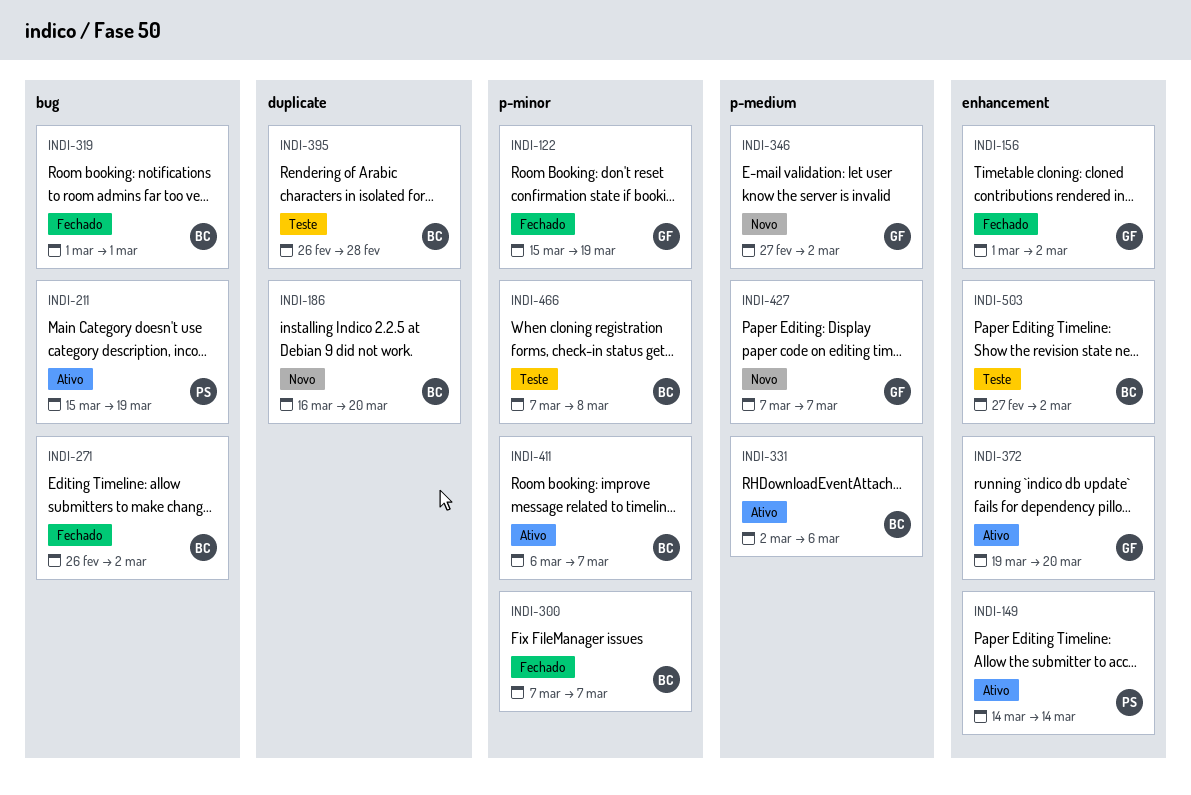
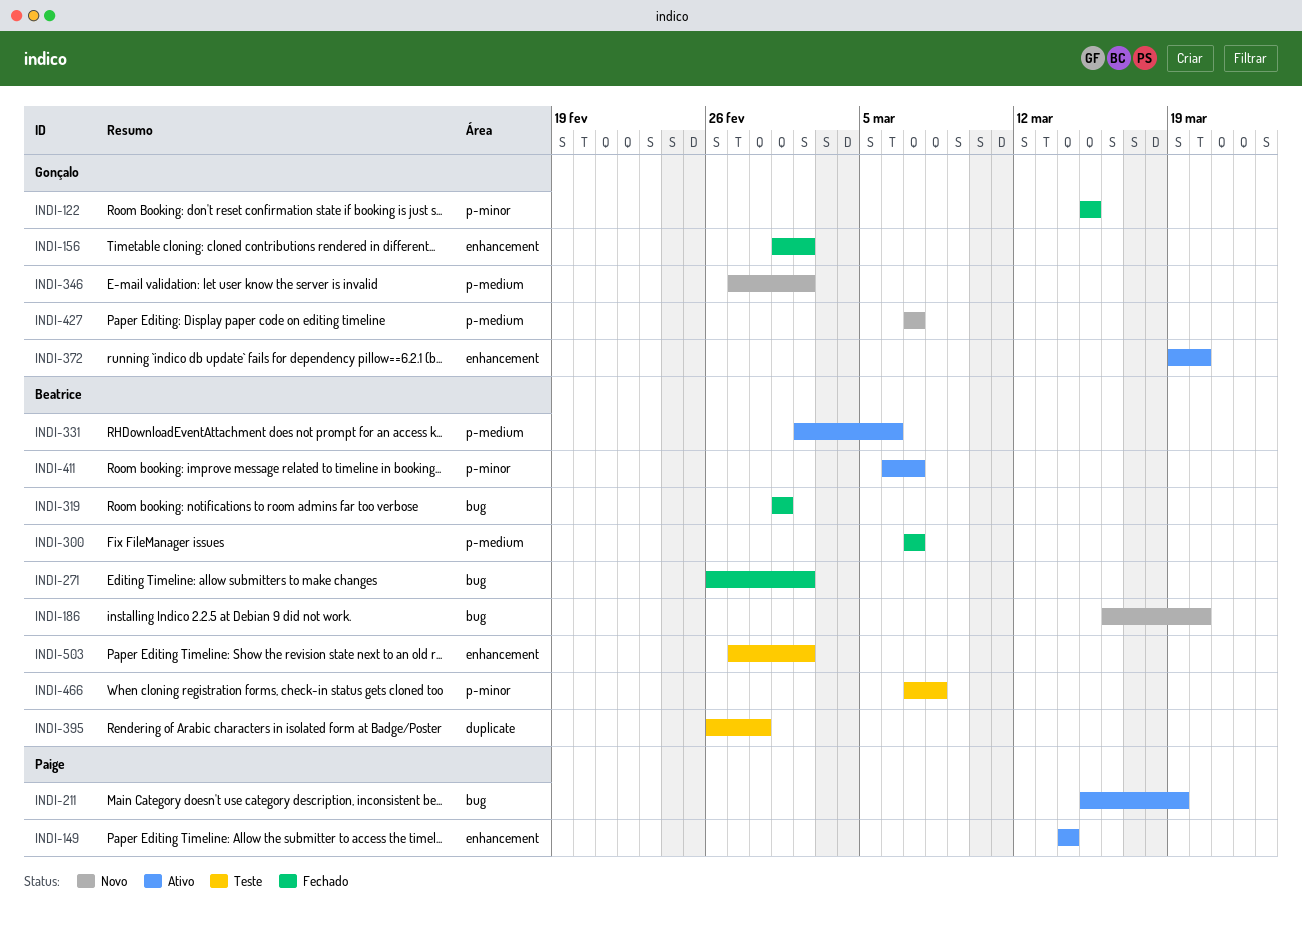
INDI-122, due: Mar 19 -> Mar 15
INDI-186, label: duplicate -> bug
INDI-300, label: p-minor -> p-medium

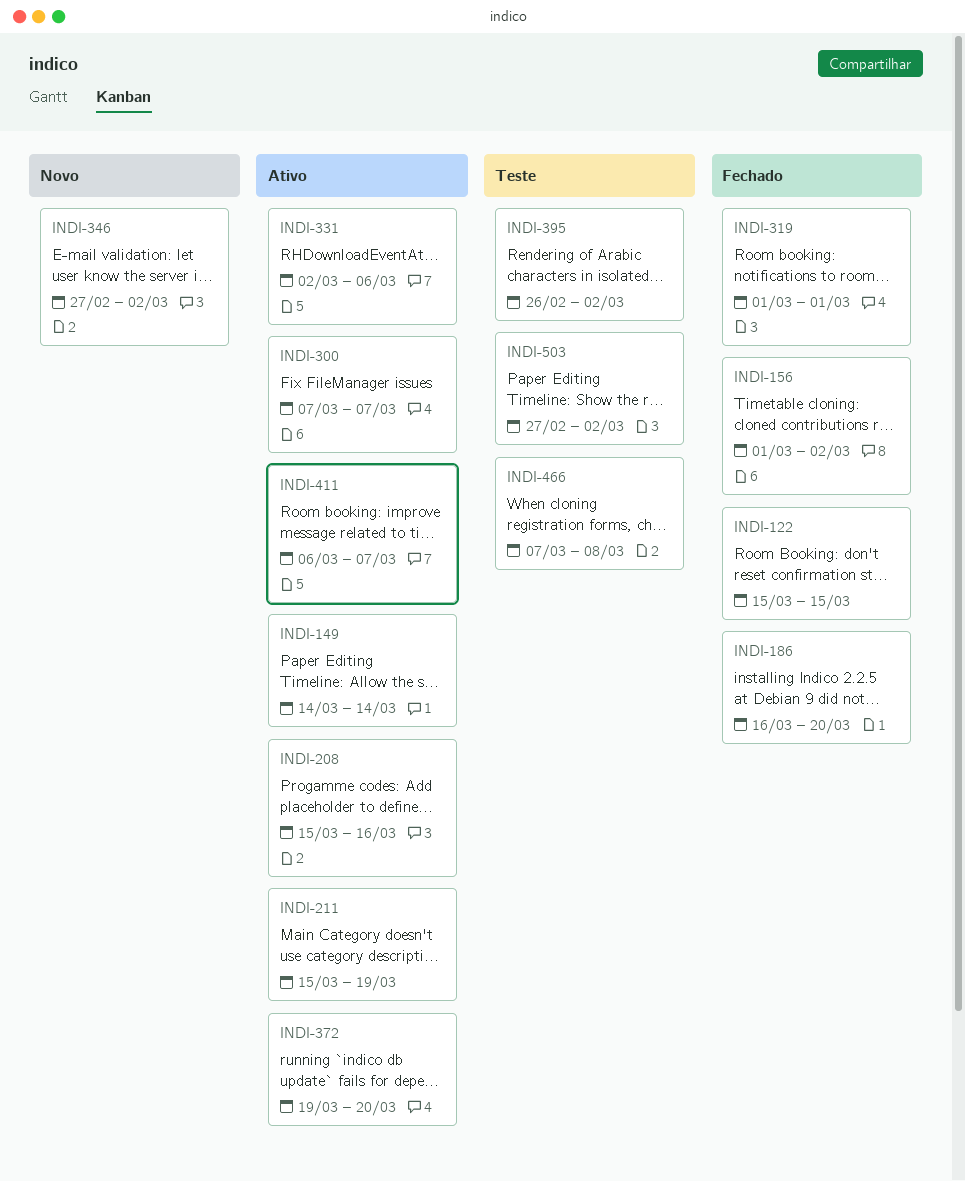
INDI-186, status: Novo -> Fechado
INDI-208: none -> present
INDI-271: present -> none
INDI-300, status: Fechado -> Ativo
INDI-395, due: Feb 28 -> Mar 2
INDI-427: present -> none

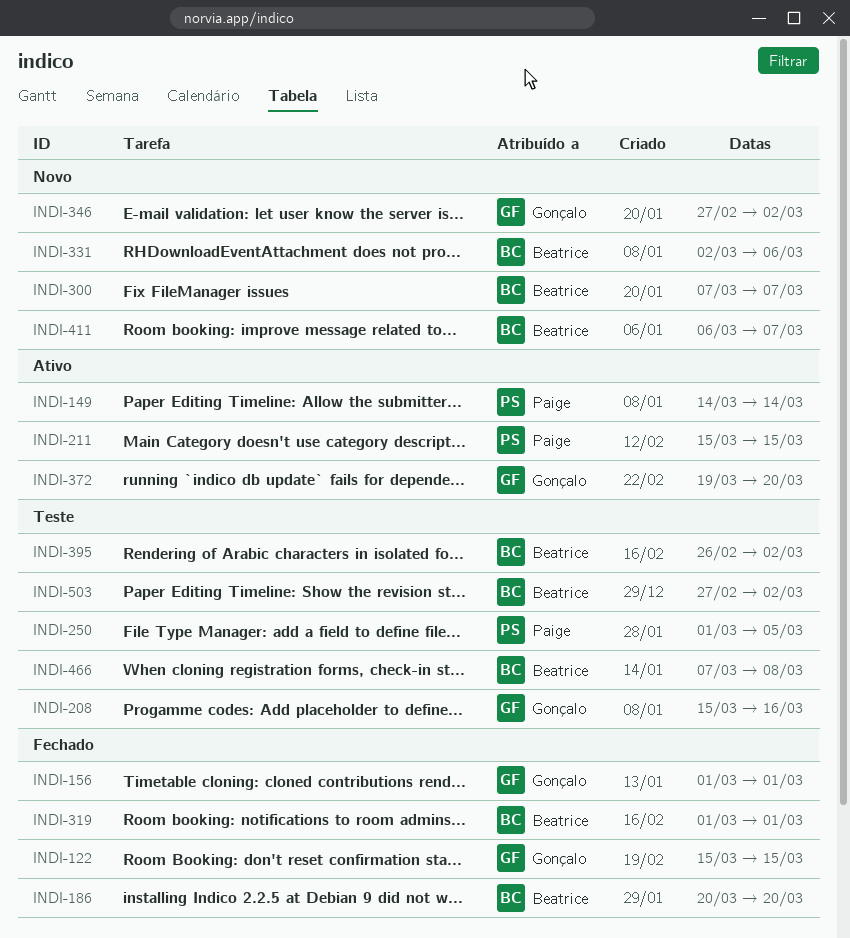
INDI-156, due: Mar 2 -> Mar 1
INDI-186, start: Mar 16 -> Mar 20
INDI-208, status: Ativo -> Teste
INDI-211, due: Mar 19 -> Mar 15
INDI-250: none -> present
INDI-300, status: Ativo -> Novo
INDI-331, status: Ativo -> Novo
INDI-411, status: Ativo -> Novo

